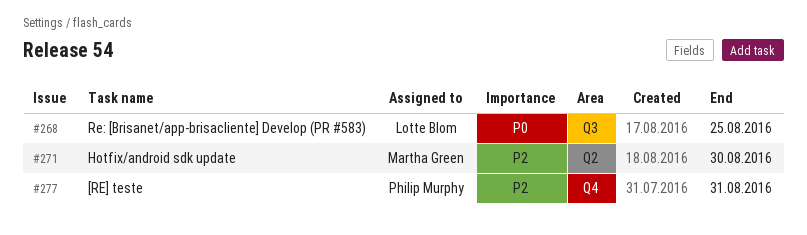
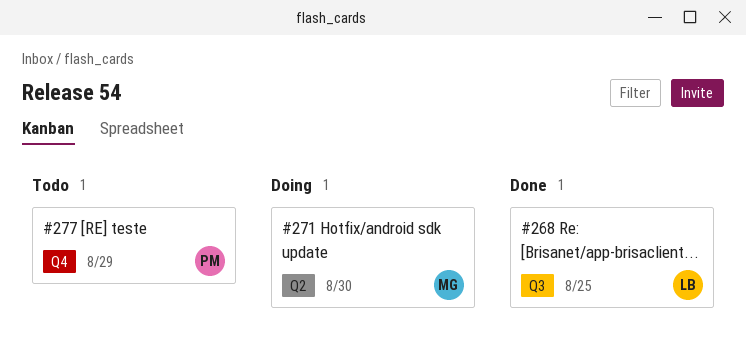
#277, due: Aug 31 -> Aug 29

